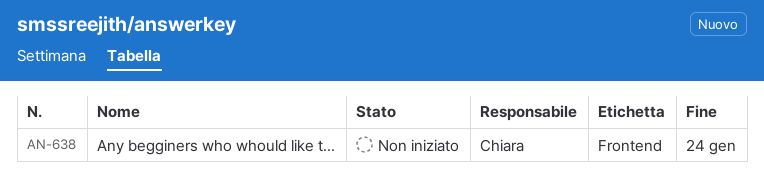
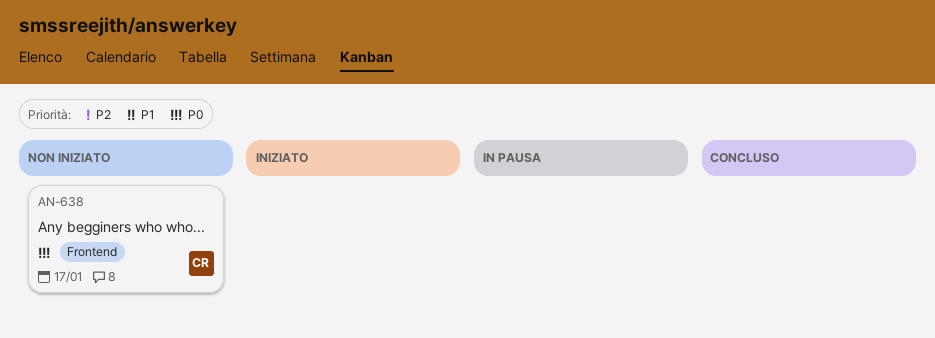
AN-638, due: Jan 24 -> Jan 17

